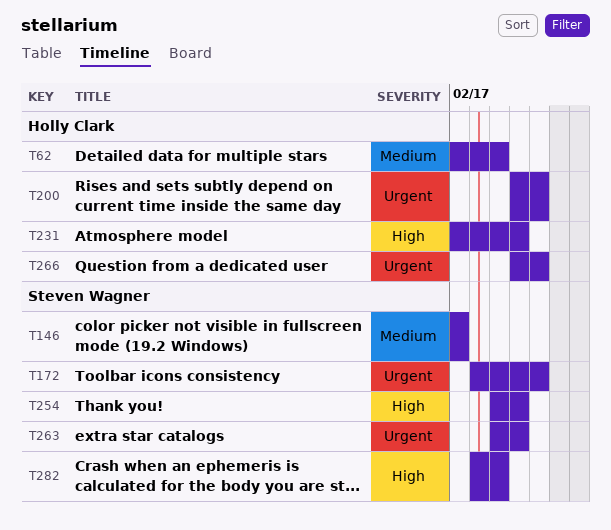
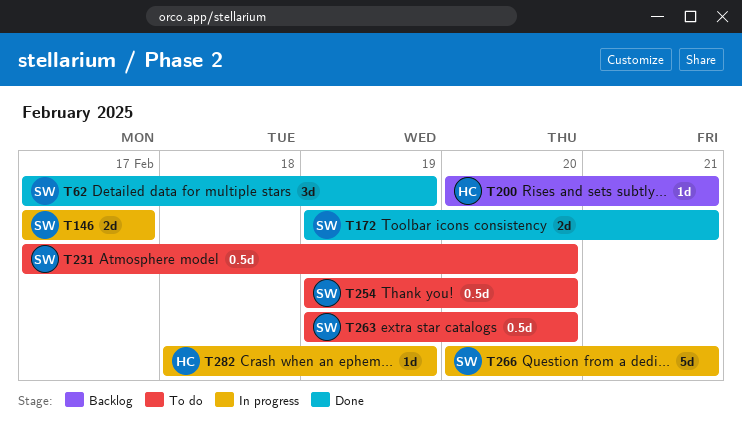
T62, owner: Holly Clark -> Steven Wagner
T172, start: Feb 18 -> Feb 19
T231, owner: Holly Clark -> Steven Wagner
T266, owner: Holly Clark -> Steven Wagner
T282, owner: Steven Wagner -> Holly Clark

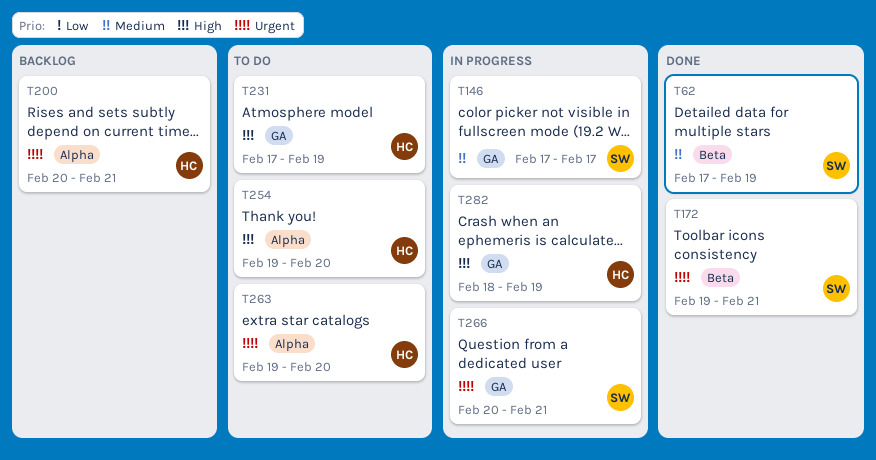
T231, owner: SW -> HC
T231, due: Feb 20 -> Feb 19
T254, owner: SW -> HC
T263, owner: SW -> HC

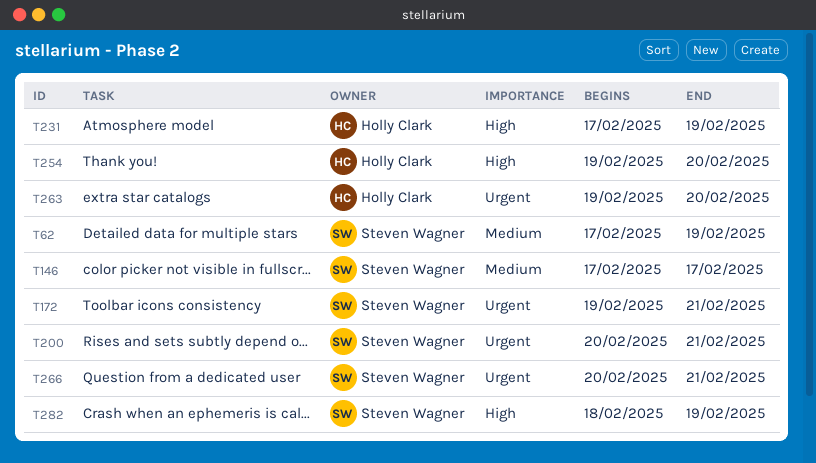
T200, owner: Holly Clark -> Steven Wagner
T282, owner: Holly Clark -> Steven Wagner

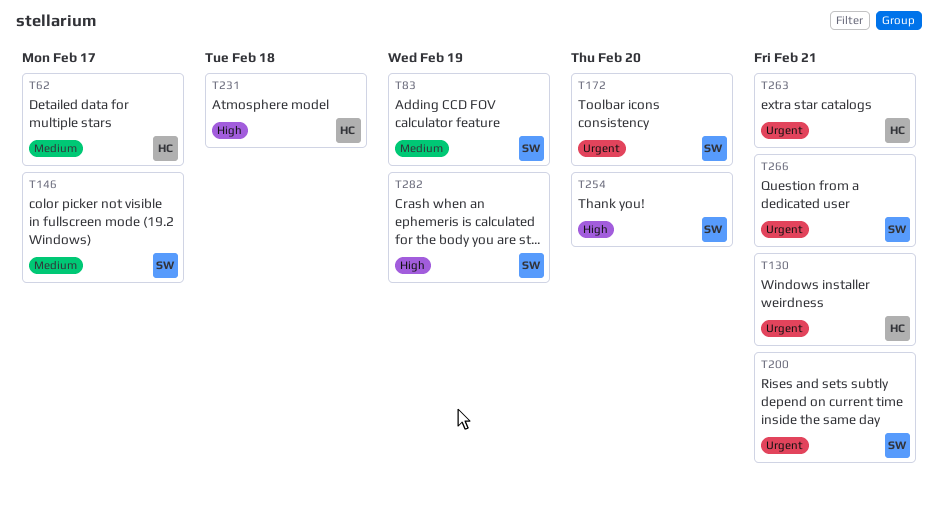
T62, owner: Steven Wagner -> Holly Clark
T62, due: Feb 19 -> Feb 17
T83: none -> present
T130: none -> present
T172, due: Feb 21 -> Feb 20
T231, due: Feb 19 -> Feb 18
T254, owner: Holly Clark -> Steven Wagner
T263, due: Feb 20 -> Feb 21

